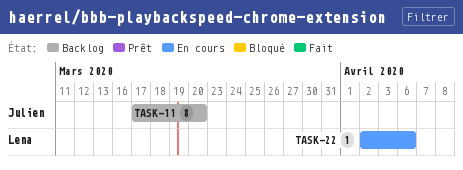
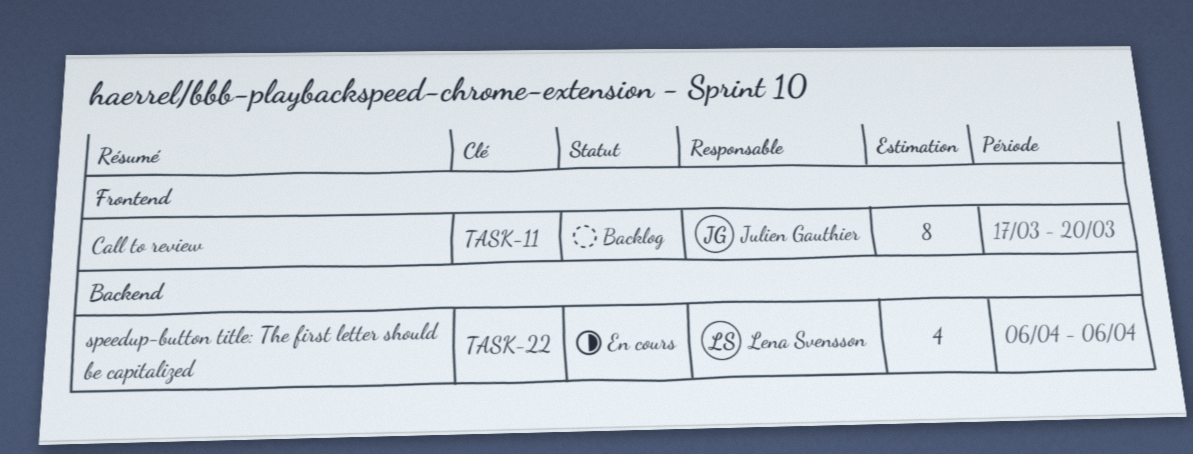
TASK-22, estimate: 1 -> 4
TASK-22, start: Apr 2 -> Apr 6

